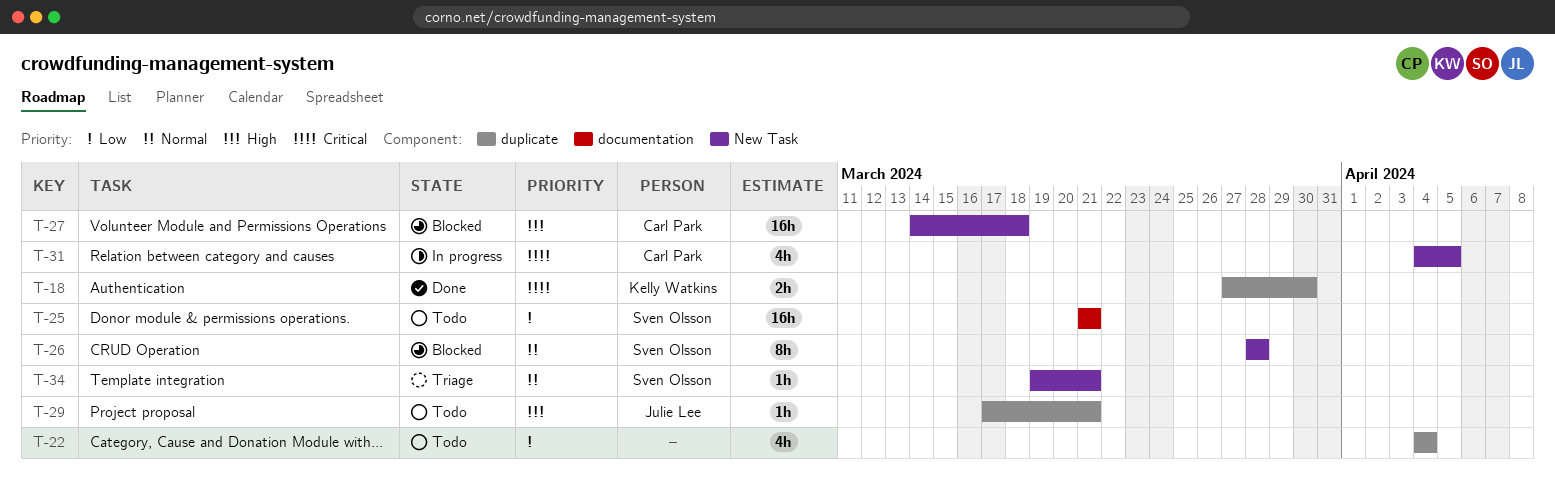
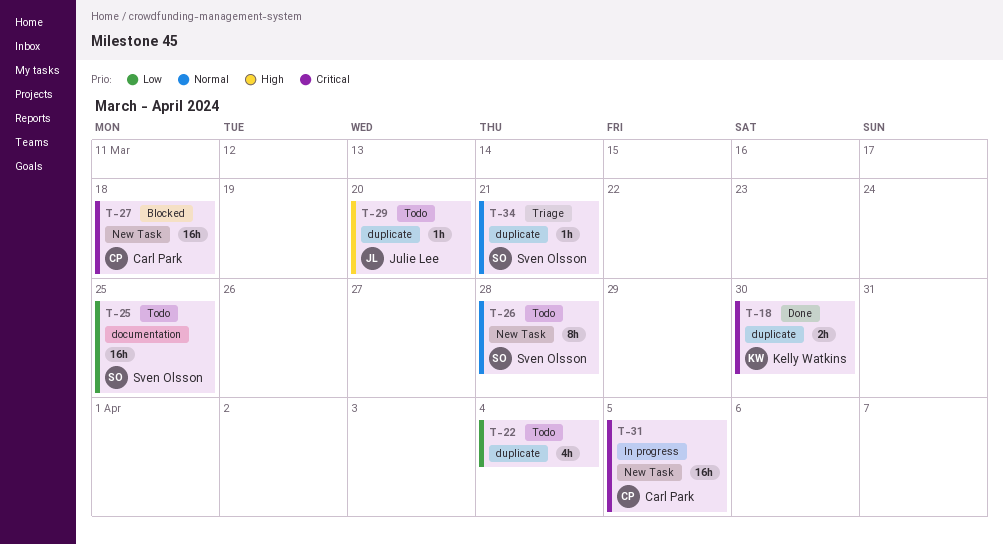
T-25, due: Mar 21 -> Mar 25
T-26, status: Blocked -> Todo
T-27, priority: High -> Critical
T-29, due: Mar 21 -> Mar 20
T-31, estimate: 4h -> 16h
T-34, label: New Task -> duplicate

